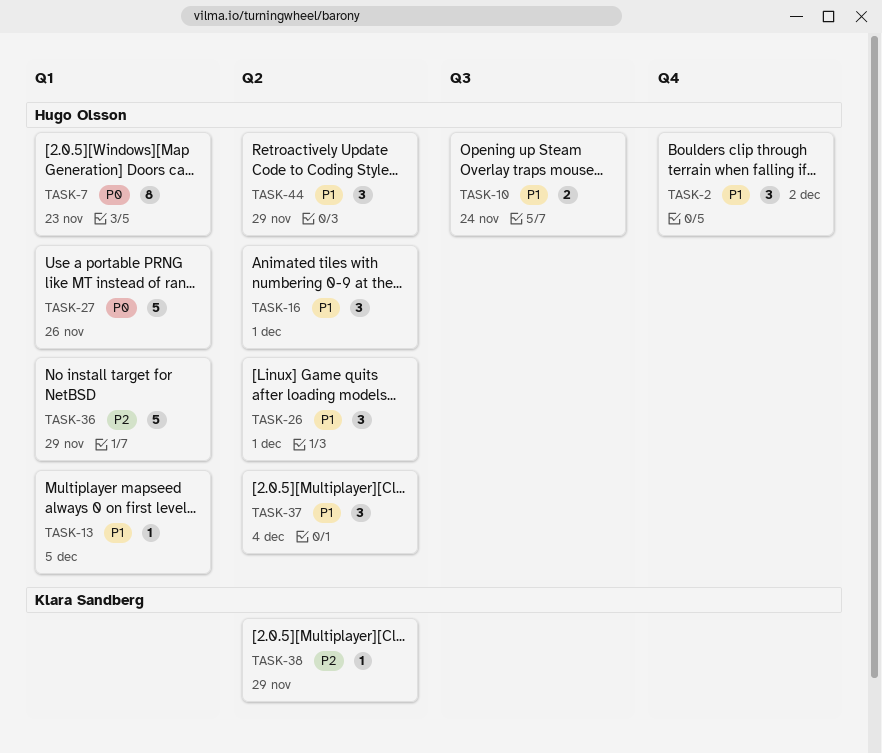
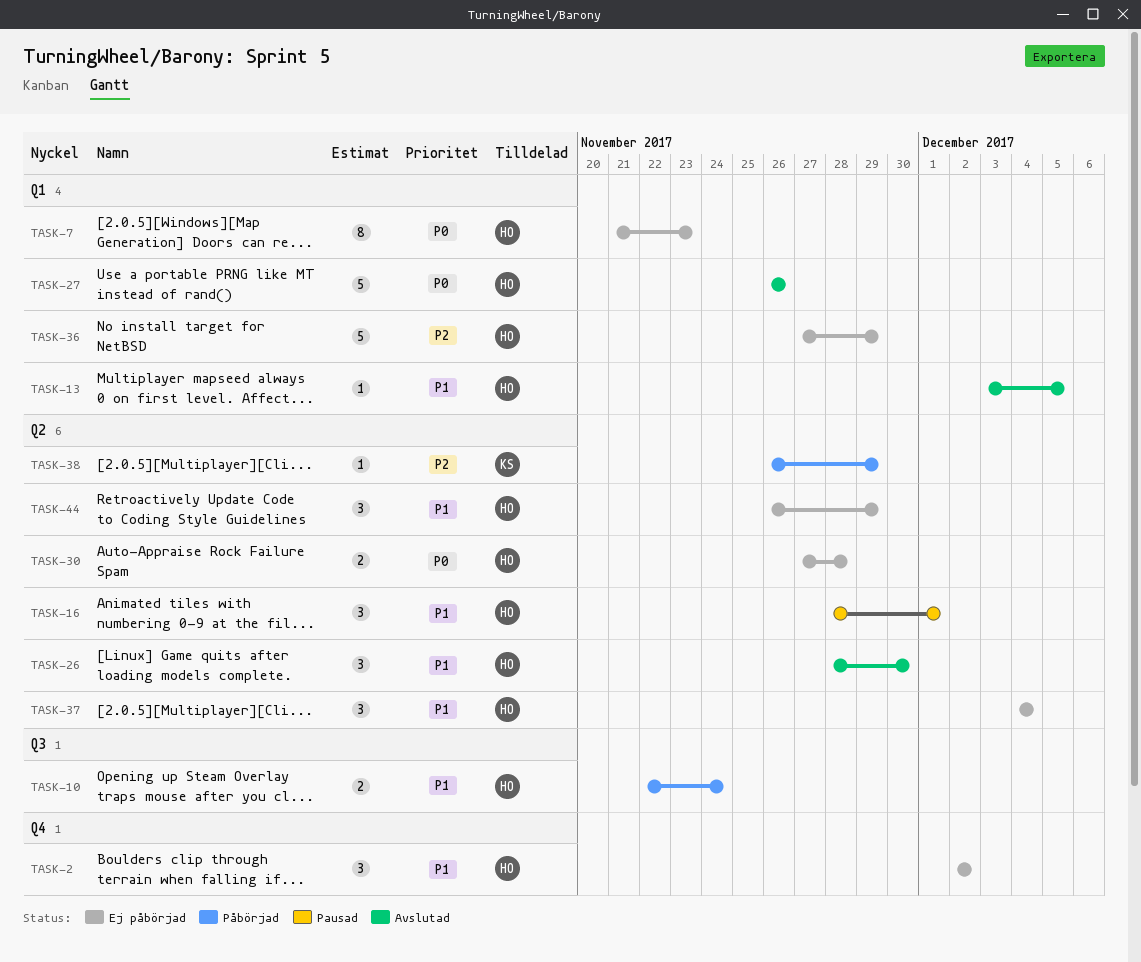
TASK-26, due: Dec 1 -> Nov 30
TASK-30: none -> present

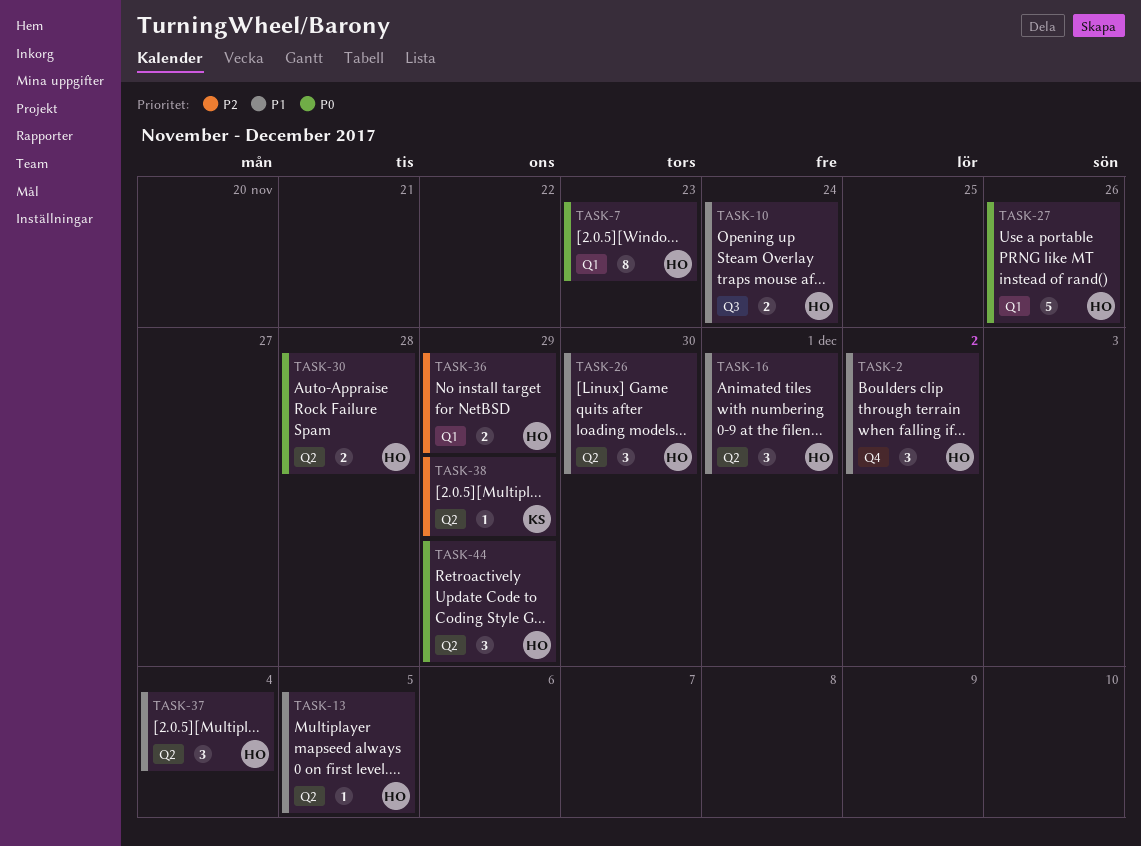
TASK-13, label: Q1 -> Q2
TASK-36, estimate: 5 -> 2
TASK-44, priority: P1 -> P0

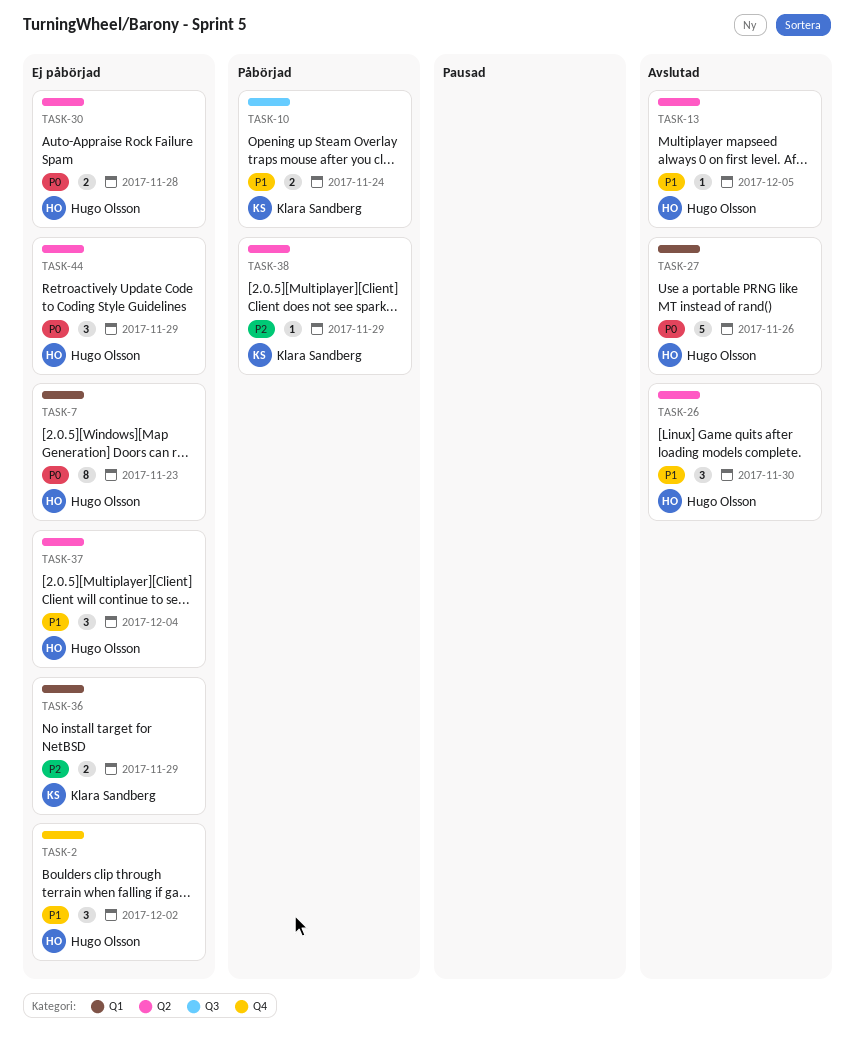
TASK-10, owner: Hugo Olsson -> Klara Sandberg
TASK-16: present -> none
TASK-36, owner: Hugo Olsson -> Klara Sandberg

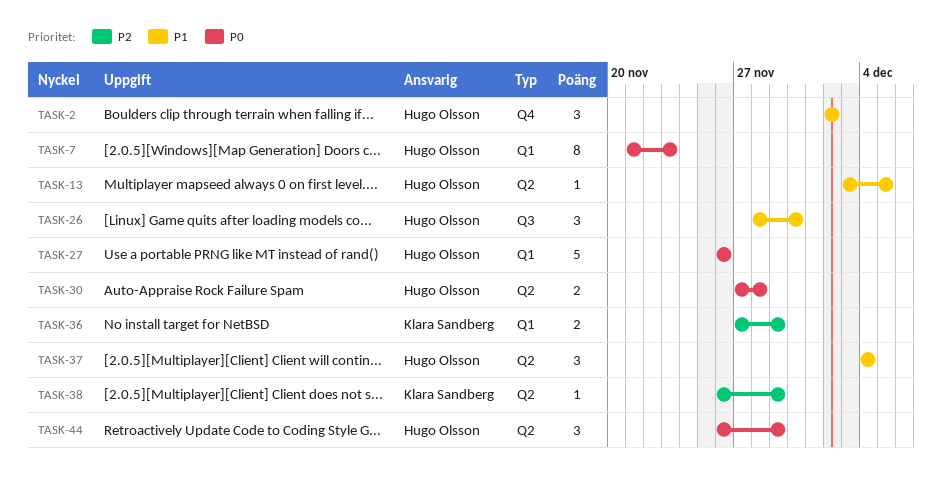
TASK-10: present -> none
TASK-26, label: Q2 -> Q3

